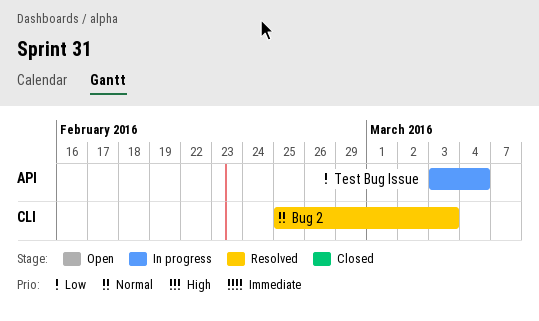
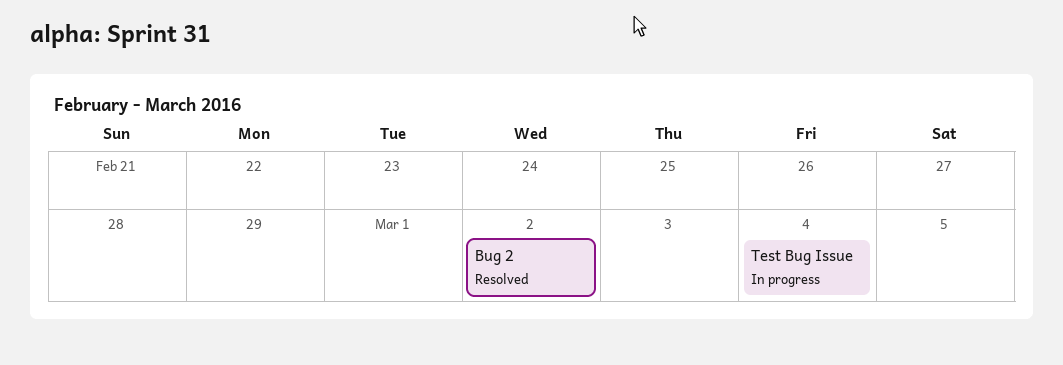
Bug 2, due: Mar 3 -> Mar 2

